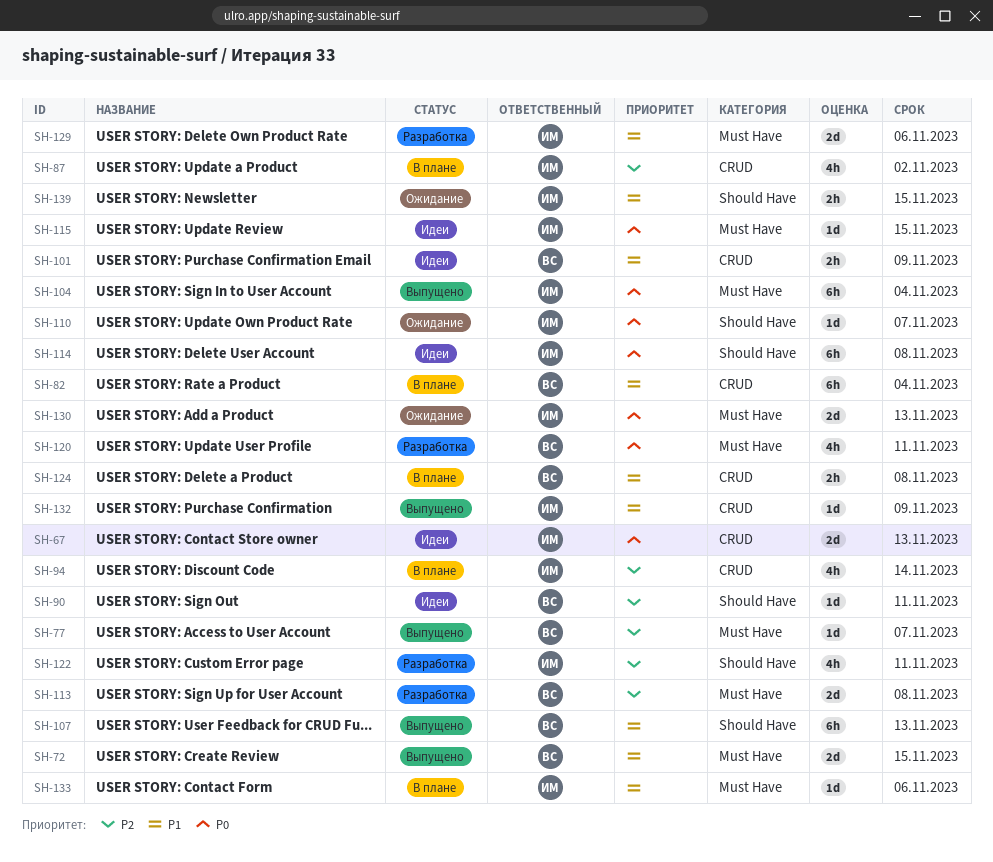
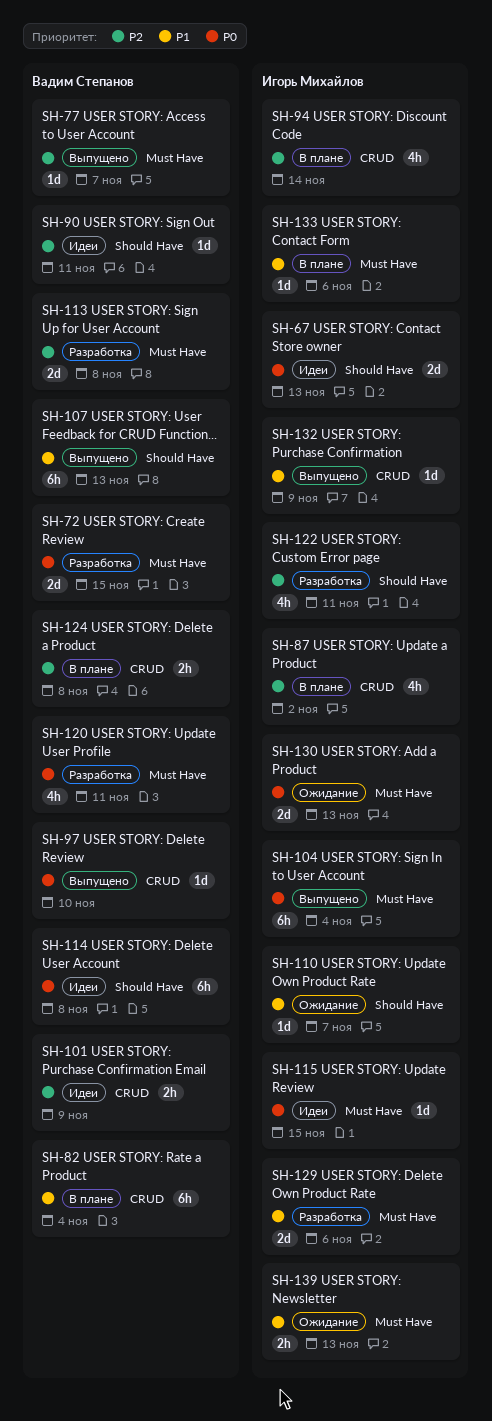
SH-67, label: CRUD -> Should Have
SH-72, status: Выпущено -> Разработка
SH-72, priority: P1 -> P0
SH-97: none -> present
SH-101, priority: P1 -> P2
SH-110, priority: P0 -> P1
SH-114, owner: Игорь Михайлов -> Вадим Степанов
SH-124, priority: P1 -> P2
SH-139, label: Should Have -> Must Have
SH-139, due: Nov 15 -> Nov 13

